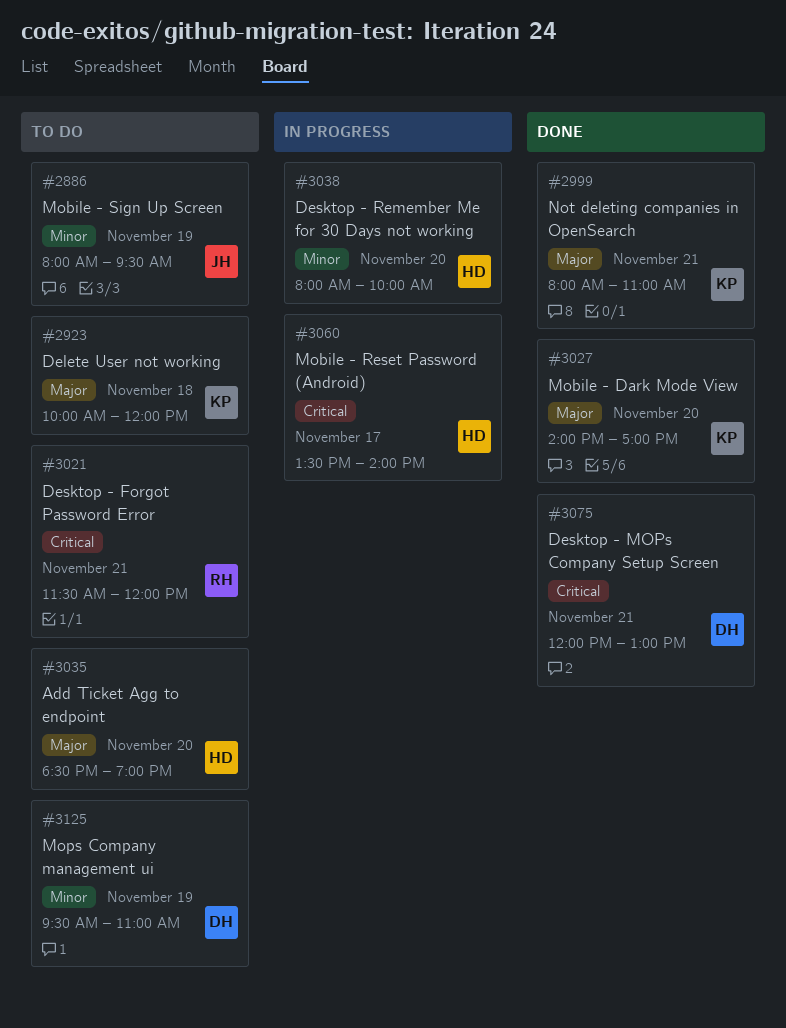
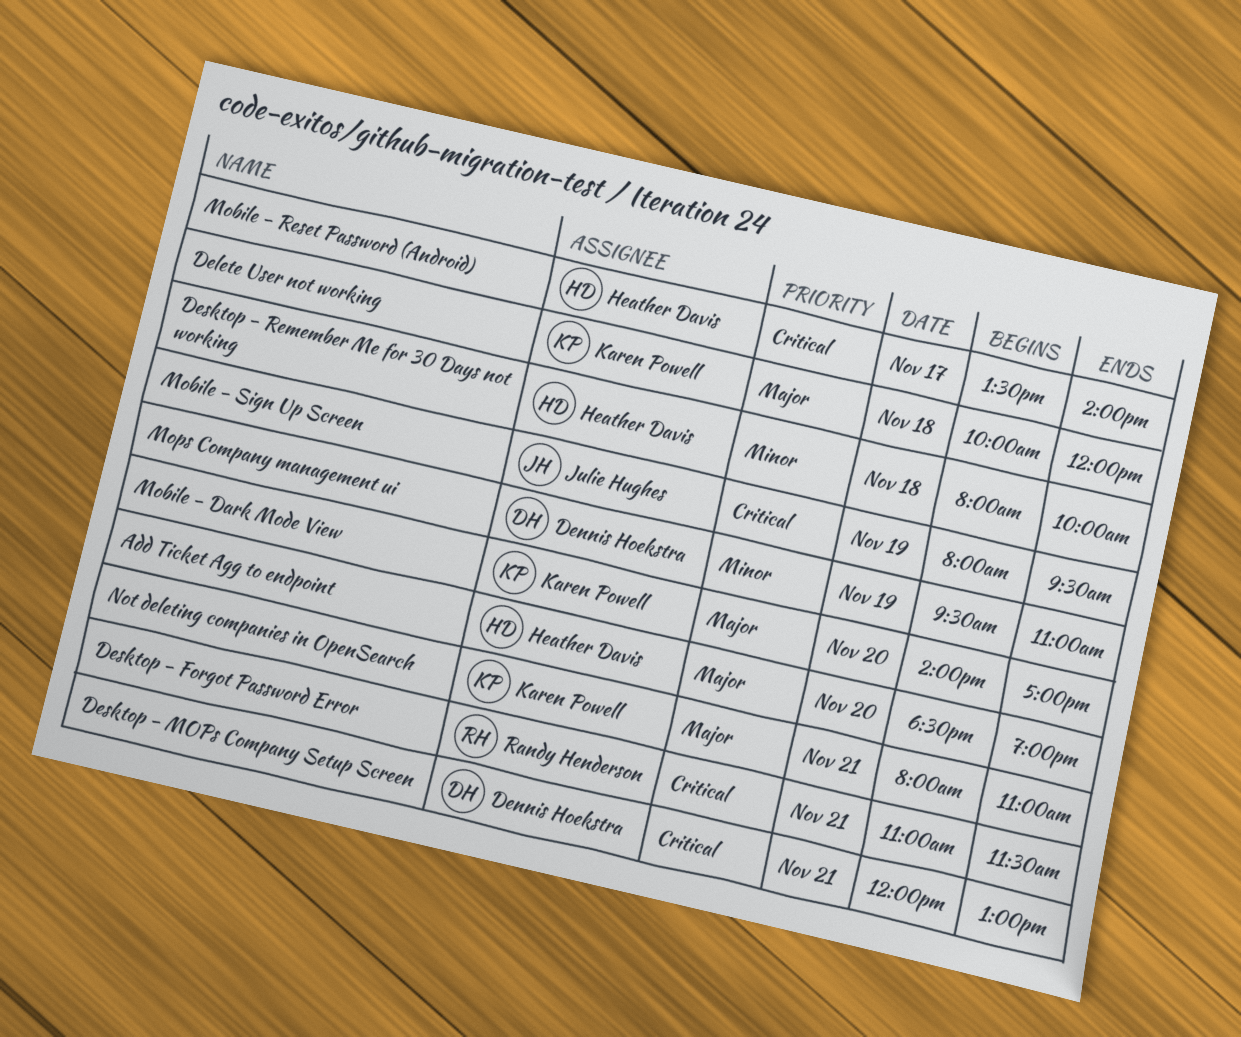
Desktop - Forgot Password Error, begins: 11:30 -> 11:00
Desktop - Forgot Password Error, ends: 12:00 -> 11:30
Desktop - Remember Me for 30 Days not working, day: Nov 20 -> Nov 18
Mobile - Sign Up Screen, priority: Minor -> Critical

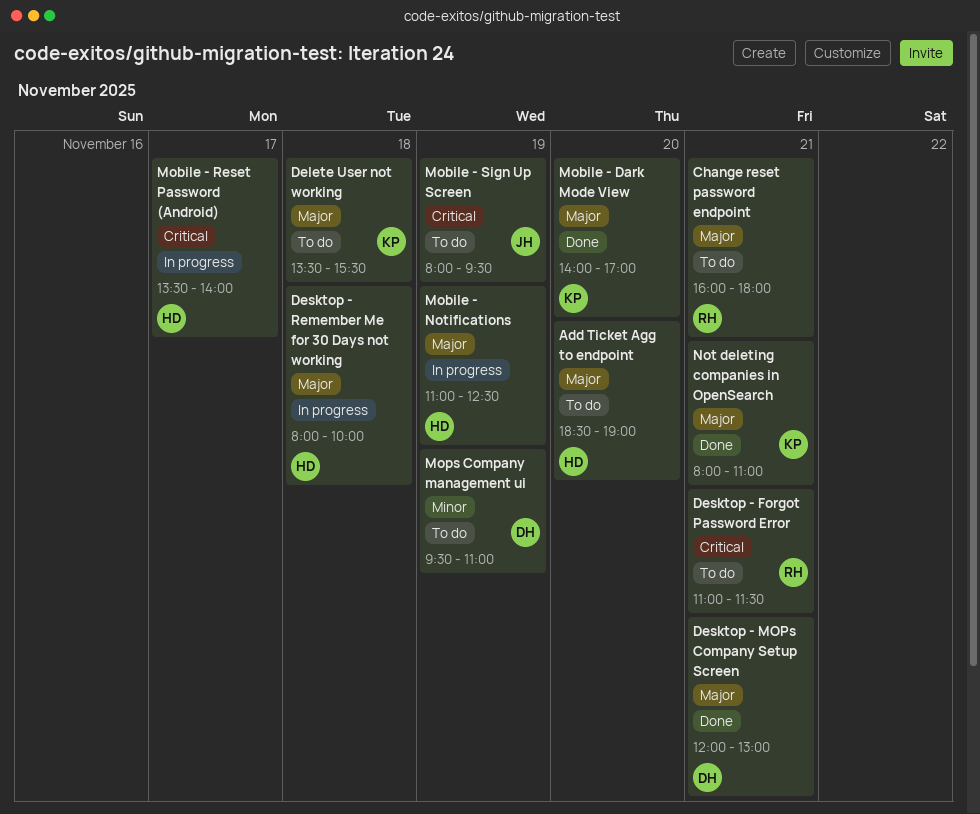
Change reset password endpoint: none -> present
Delete User not working, begins: 10:00 -> 13:30
Delete User not working, ends: 12:00 -> 15:30
Desktop - MOPs Company Setup Screen, priority: Critical -> Major
Desktop - Remember Me for 30 Days not working, priority: Minor -> Major
Mobile - Notifications: none -> present

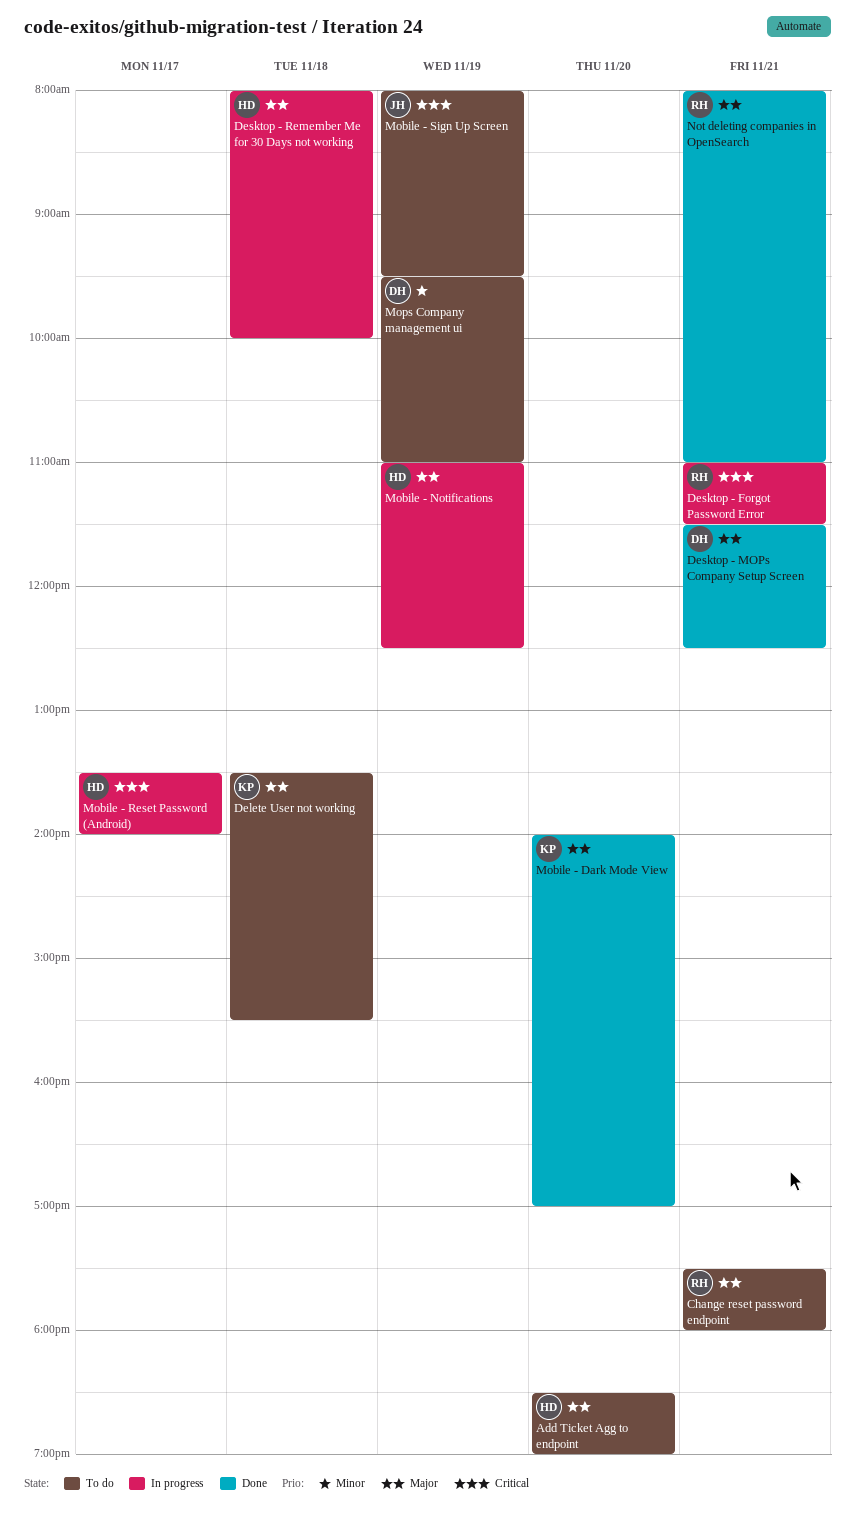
Change reset password endpoint, begins: 16:00 -> 17:30
Desktop - Forgot Password Error, status: To do -> In progress
Desktop - MOPs Company Setup Screen, begins: 12:00 -> 11:30
Desktop - MOPs Company Setup Screen, ends: 13:00 -> 12:30
Not deleting companies in OpenSearch, owner: KP -> RH

